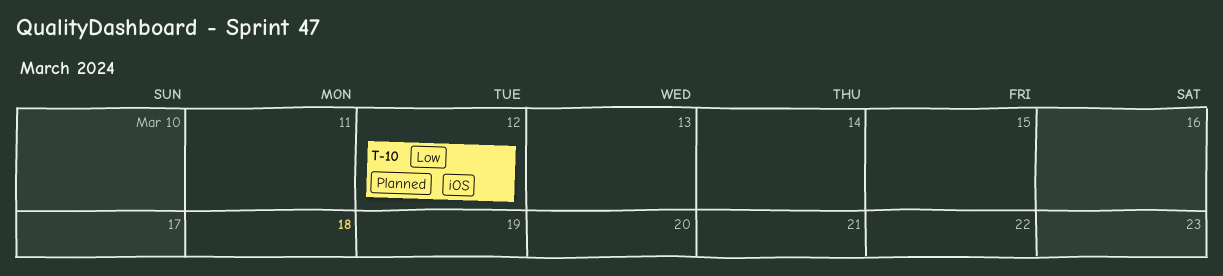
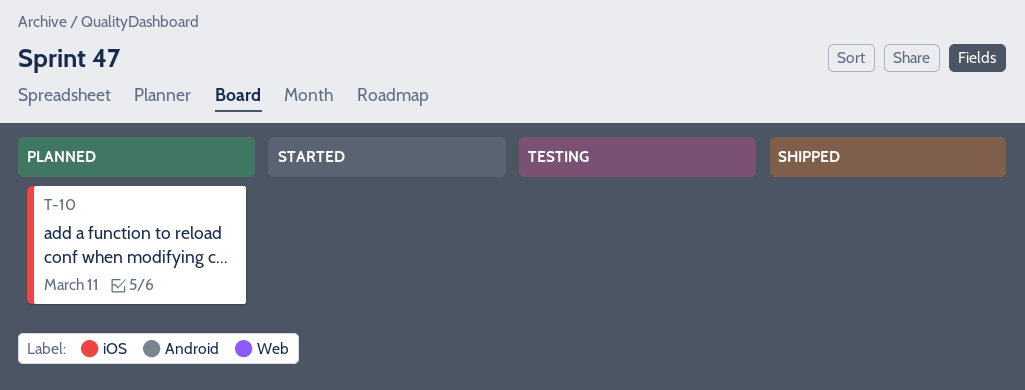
T-10, due: Mar 12 -> Mar 11

